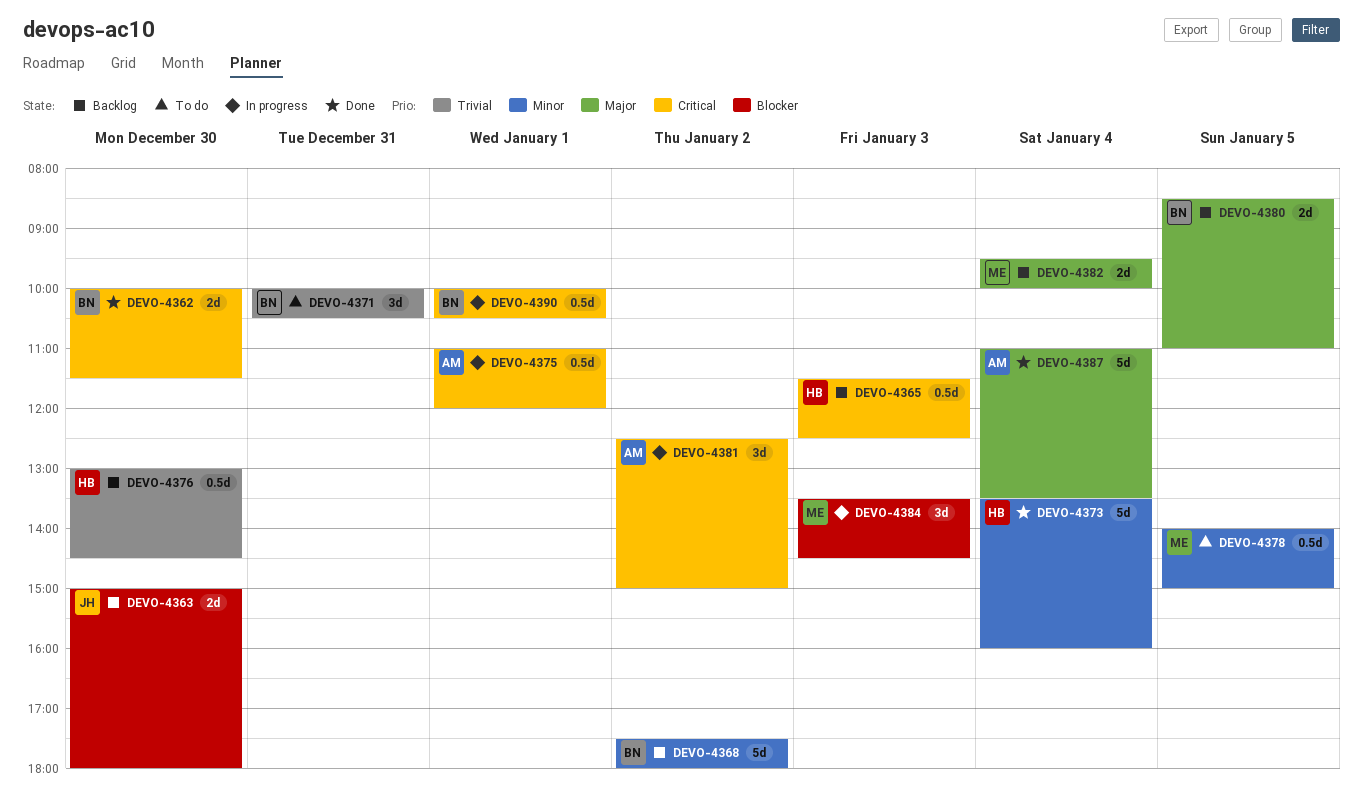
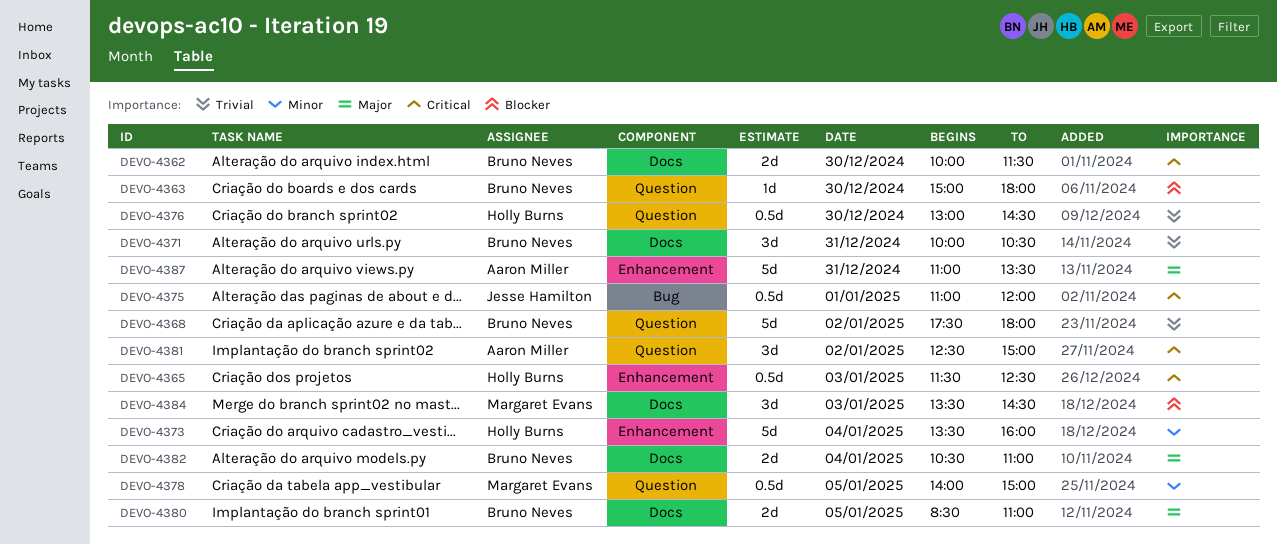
DEVO-4363, owner: Jesse Hamilton -> Bruno Neves
DEVO-4363, estimate: 2d -> 1d
DEVO-4368, priority: Minor -> Trivial
DEVO-4375, owner: Aaron Miller -> Jesse Hamilton
DEVO-4382, owner: Margaret Evans -> Bruno Neves
DEVO-4382, begins: 09:30 -> 10:30
DEVO-4382, ends: 10:00 -> 11:00
DEVO-4387, day: Jan 4 -> Dec 31
DEVO-4390: present -> none

